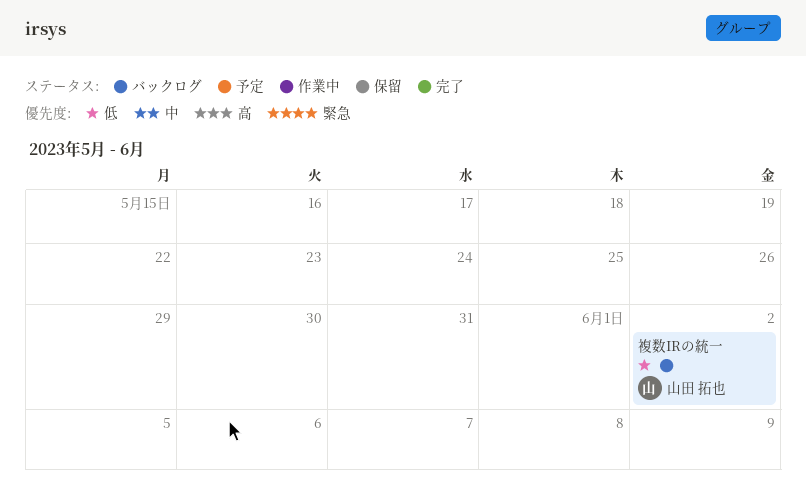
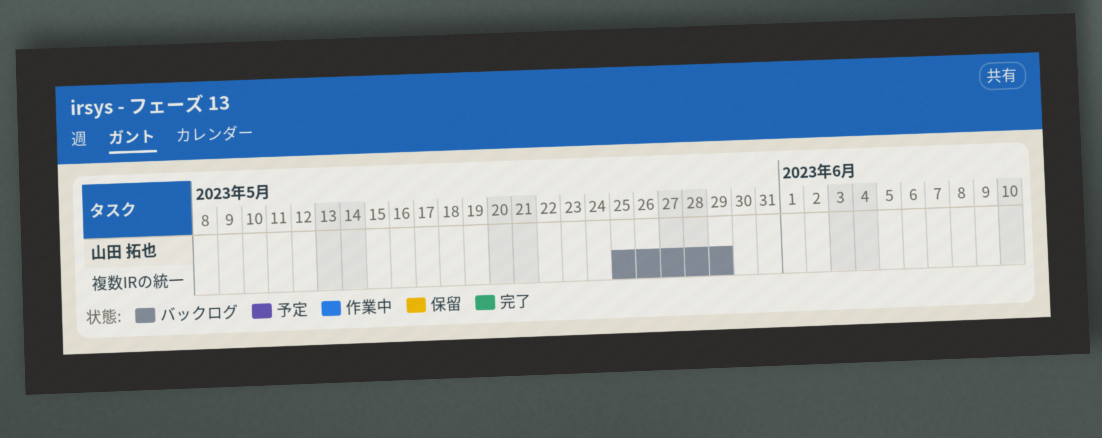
複数IRの統一, due: Jun 2 -> May 29

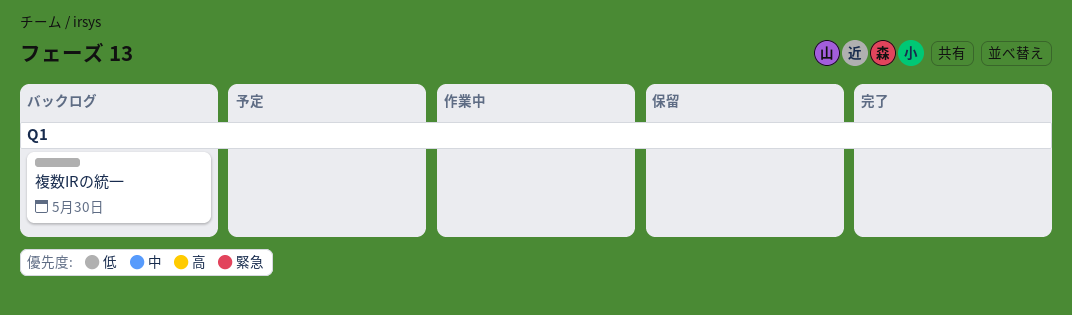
複数IRの統一, due: May 29 -> May 30

